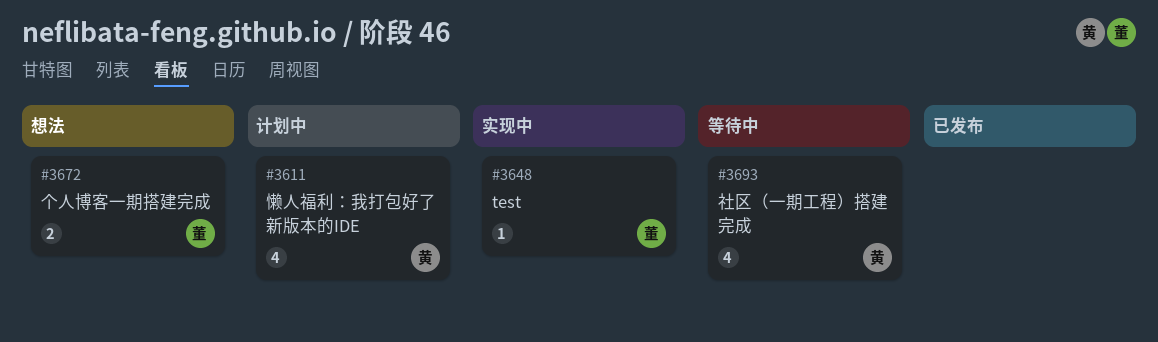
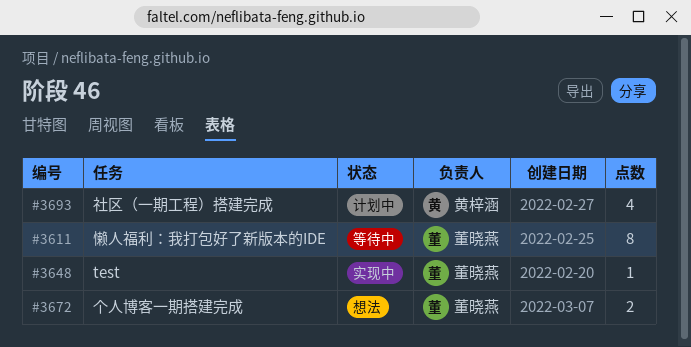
#3611, status: 计划中 -> 等待中
#3611, owner: 黄梓涵 -> 董晓燕
#3611, estimate: 4 -> 8
#3693, status: 等待中 -> 计划中

